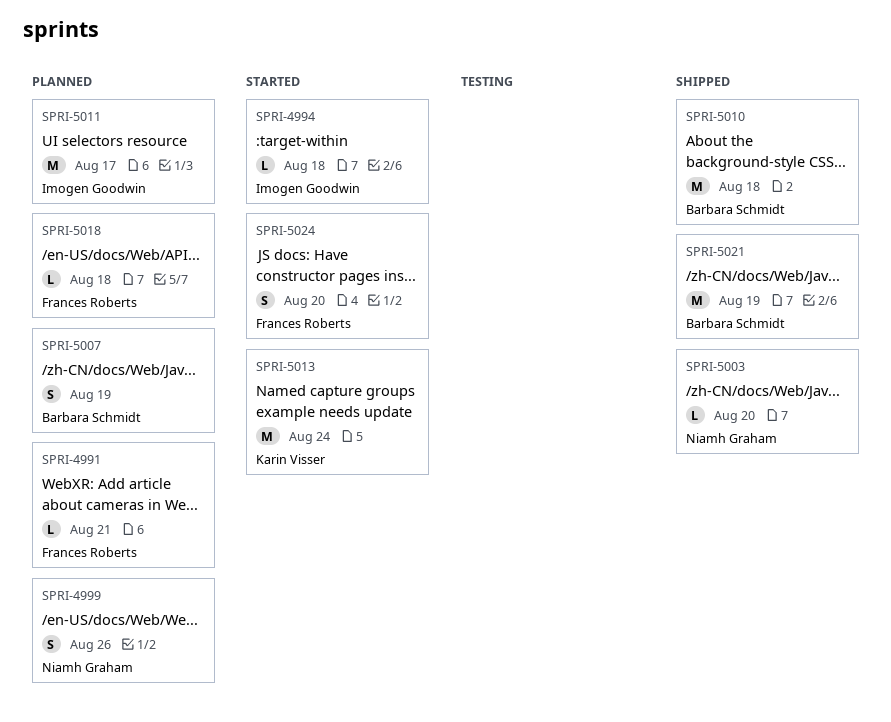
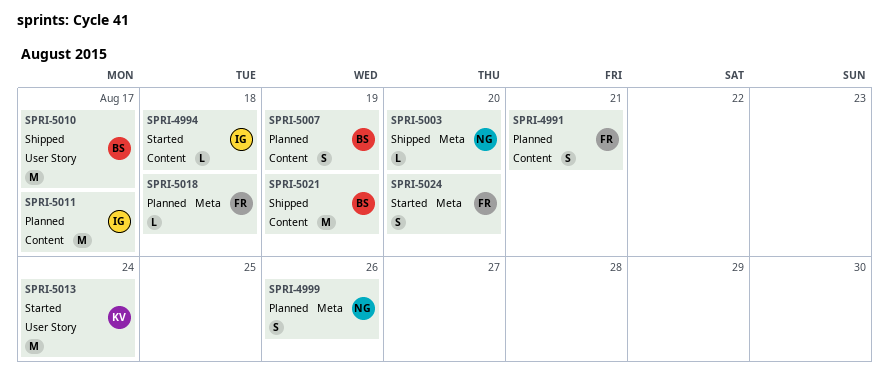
SPRI-4991, estimate: L -> S
SPRI-5010, due: Aug 18 -> Aug 17

